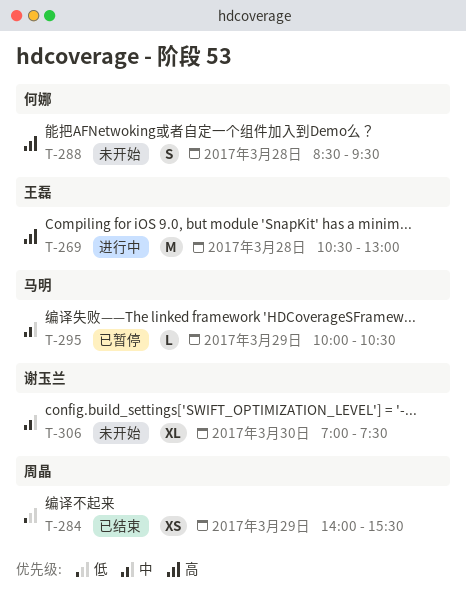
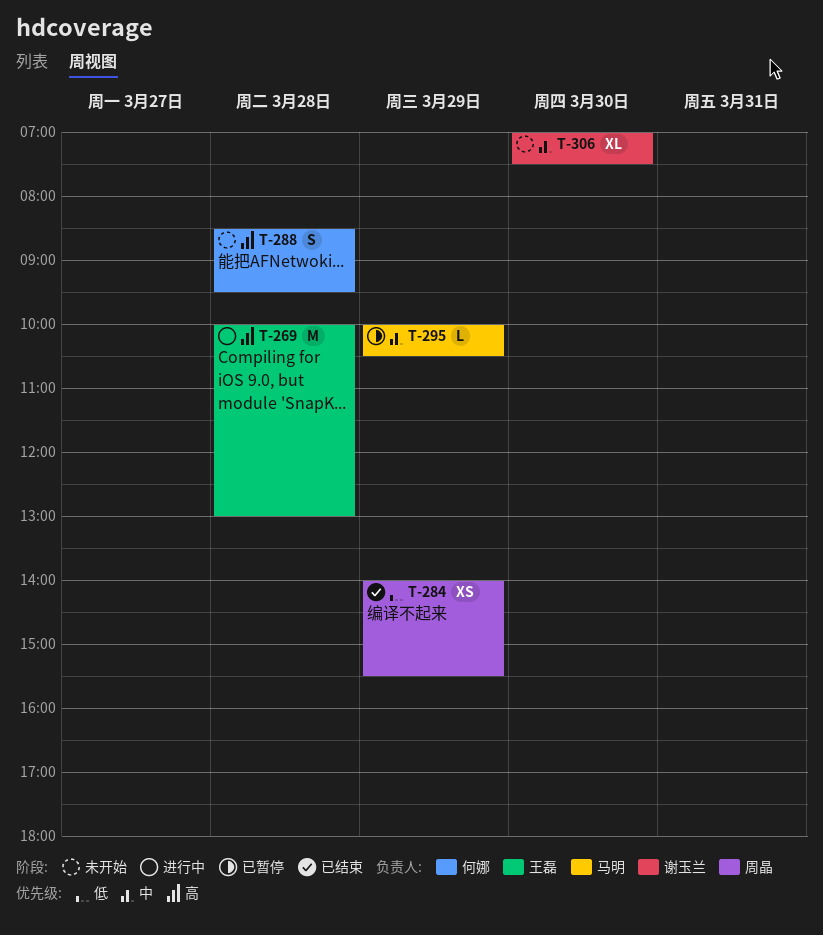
T-269, begins: 10:30 -> 10:00

